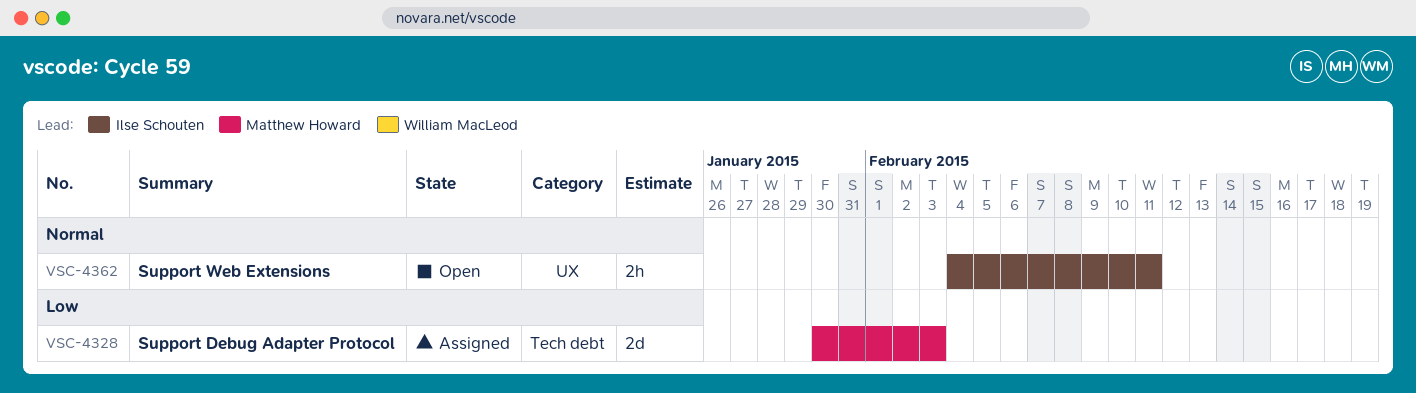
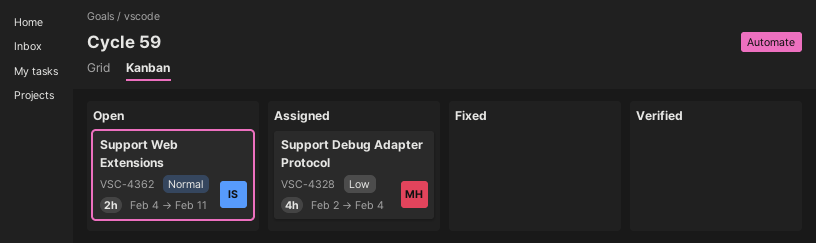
VSC-4328, estimate: 2d -> 4h
VSC-4328, start: Jan 30 -> Feb 2
VSC-4328, due: Feb 3 -> Feb 4

